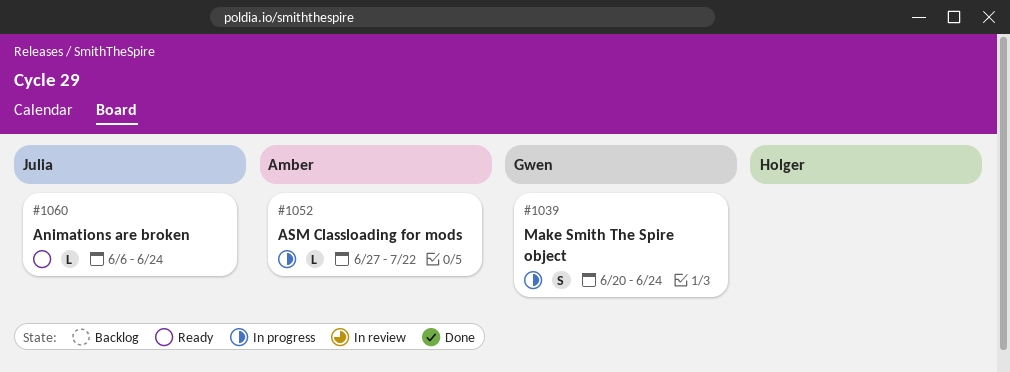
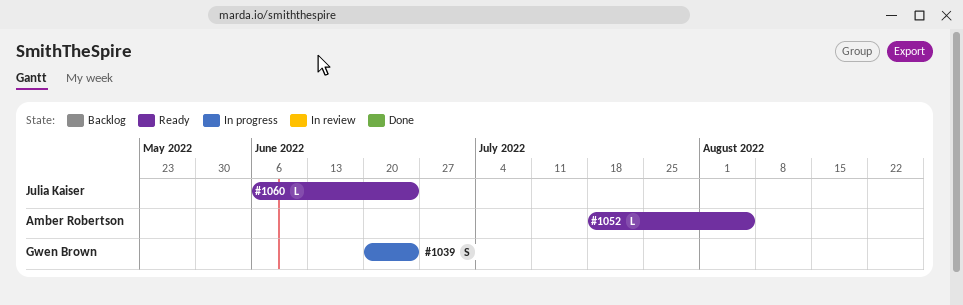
#1052, status: In progress -> Ready
#1052, start: Jun 27 -> Jul 18
#1052, due: Jul 22 -> Aug 5

